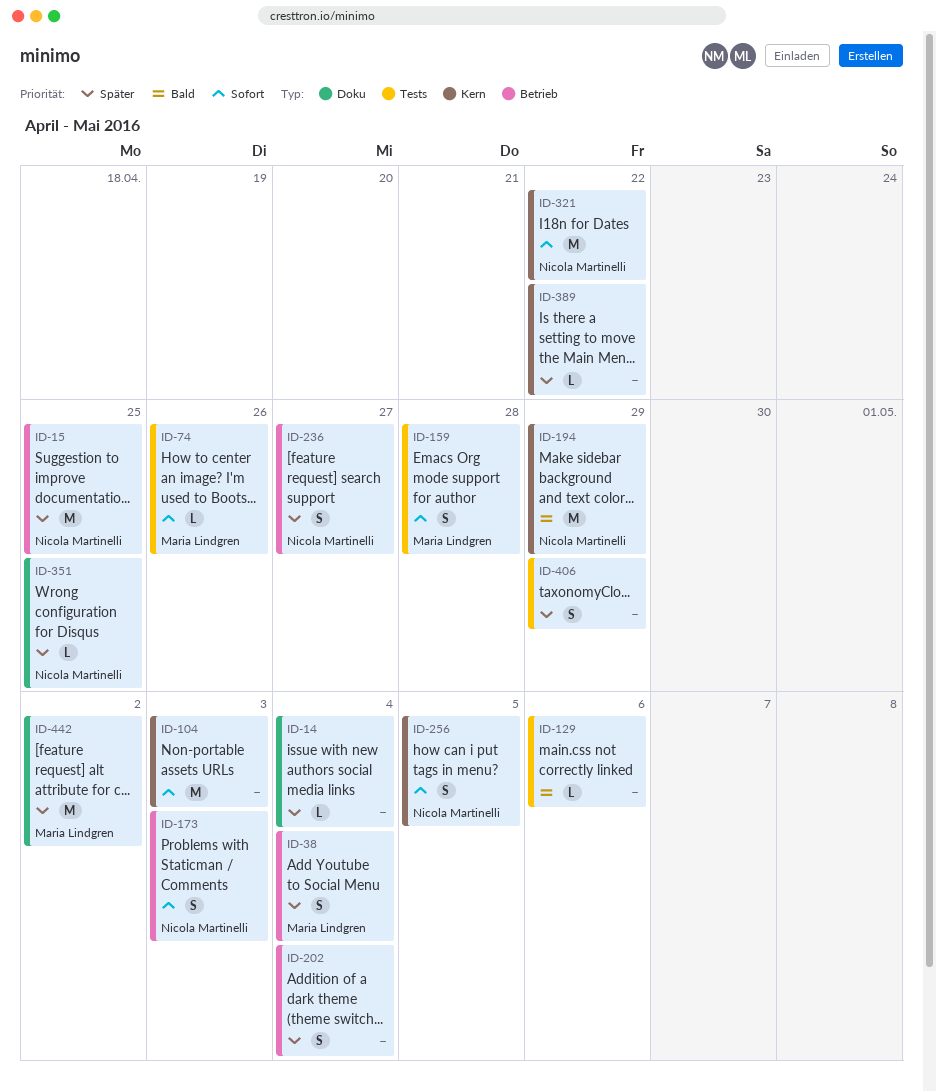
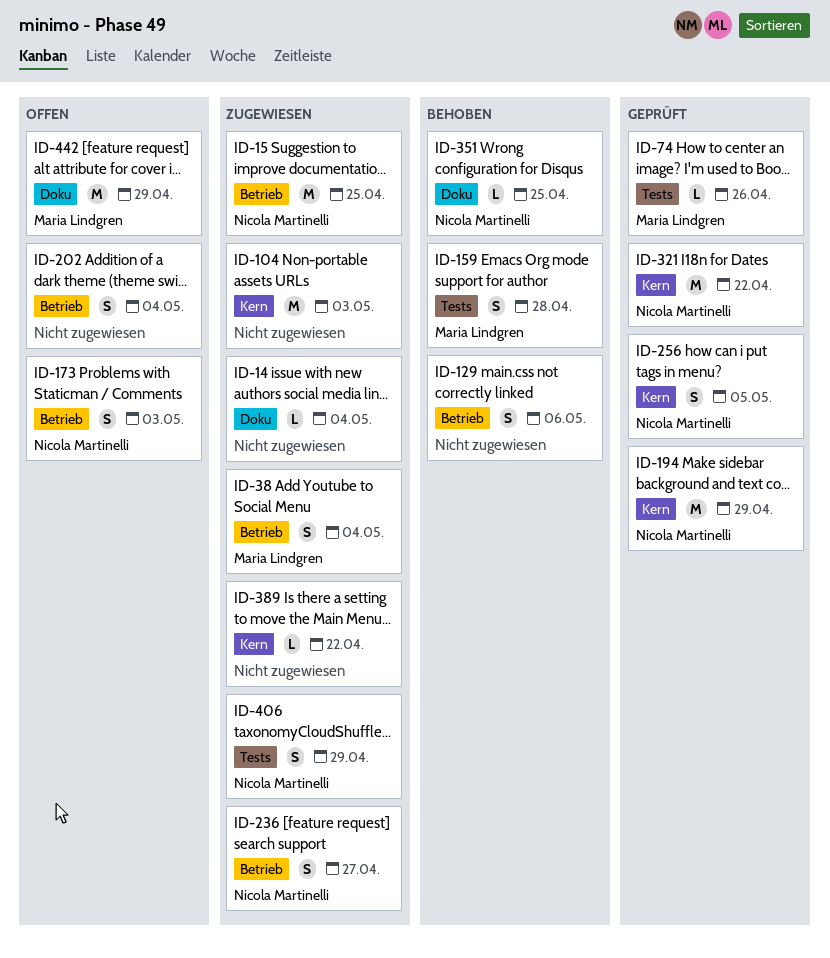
ID-129, label: Tests -> Betrieb
ID-129, estimate: L -> S
ID-406, owner: none -> Nicola Martinelli
ID-442, due: May 2 -> Apr 29

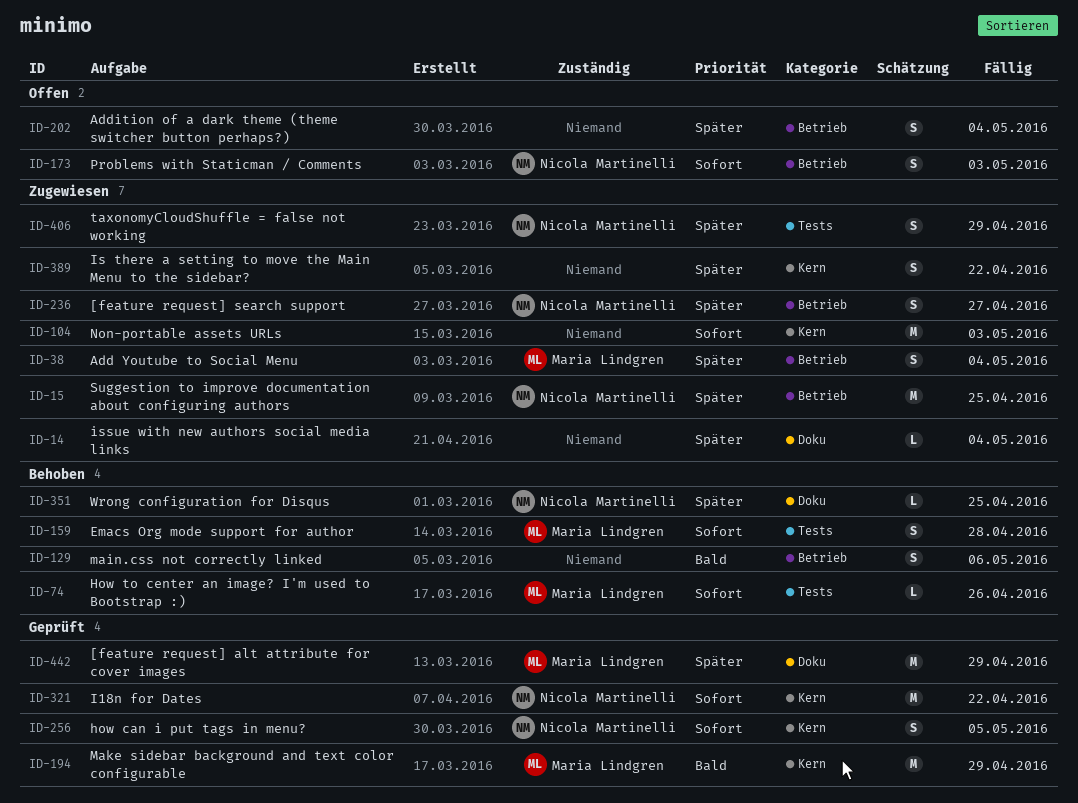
ID-74, status: Geprüft -> Behoben
ID-194, owner: Nicola Martinelli -> Maria Lindgren
ID-389, estimate: L -> S
ID-442, status: Offen -> Geprüft

